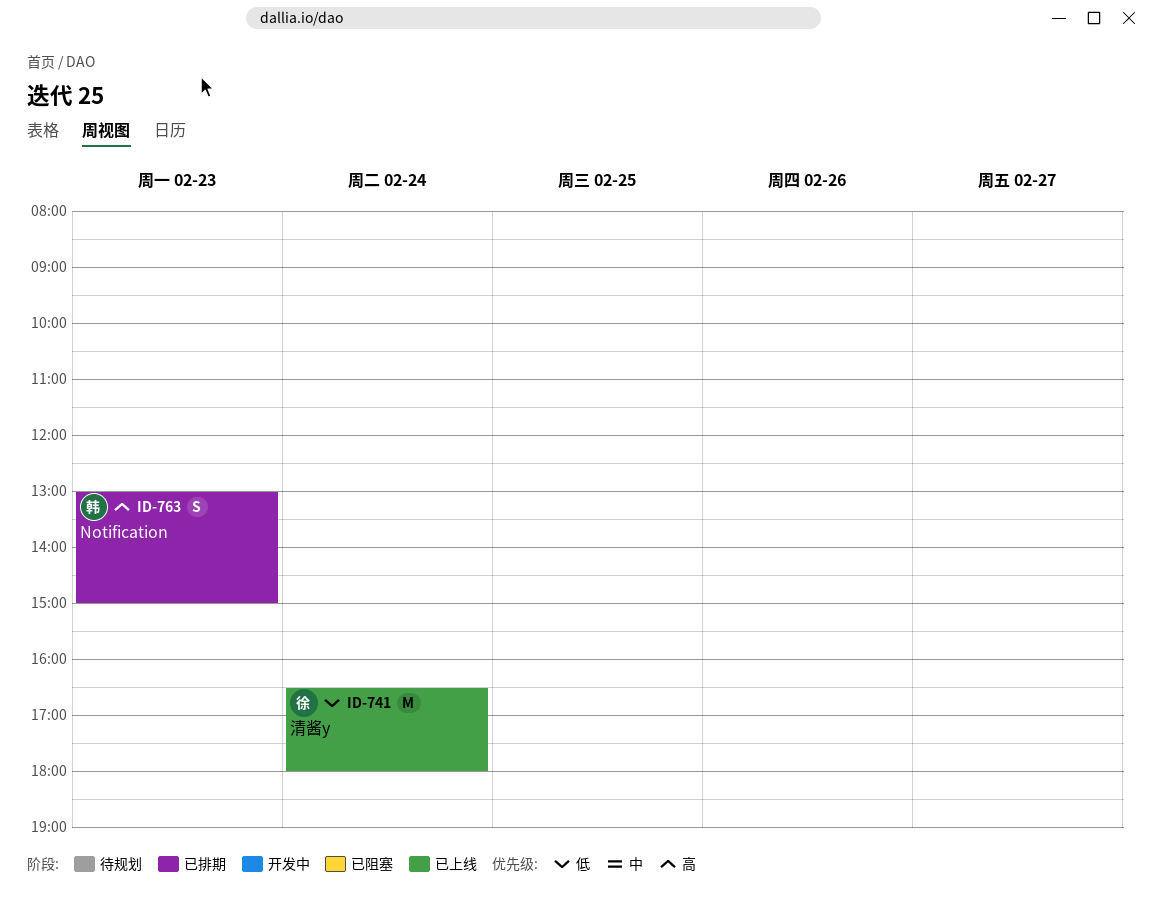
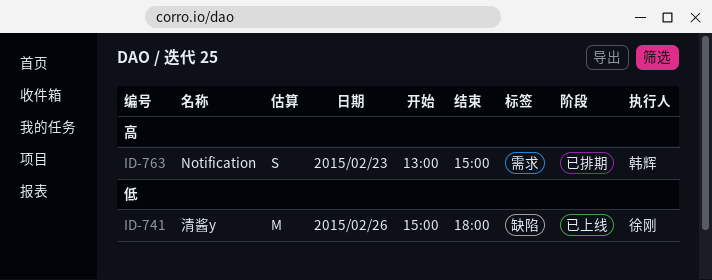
ID-741, day: Feb 24 -> Feb 26
ID-741, begins: 16:30 -> 15:00

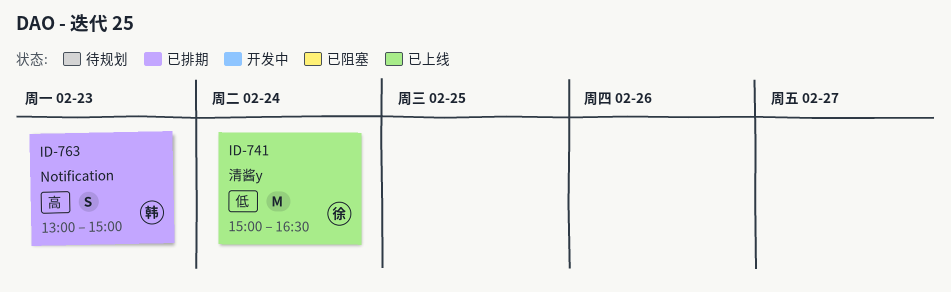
ID-741, day: Feb 26 -> Feb 24
ID-741, ends: 18:00 -> 16:30

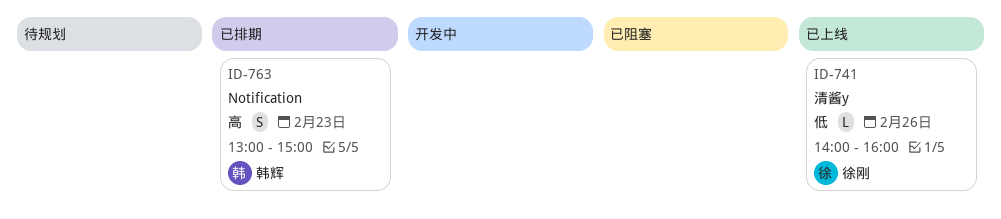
ID-741, estimate: M -> L
ID-741, day: Feb 24 -> Feb 26
ID-741, begins: 15:00 -> 14:00
ID-741, ends: 16:30 -> 16:00

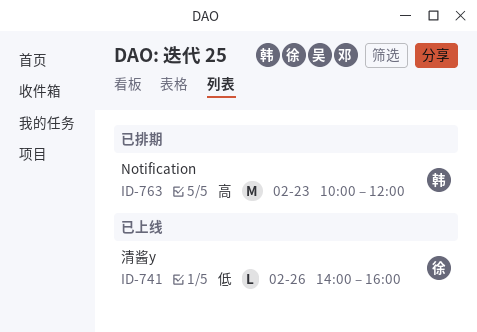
ID-763, estimate: S -> M
ID-763, begins: 13:00 -> 10:00
ID-763, ends: 15:00 -> 12:00

